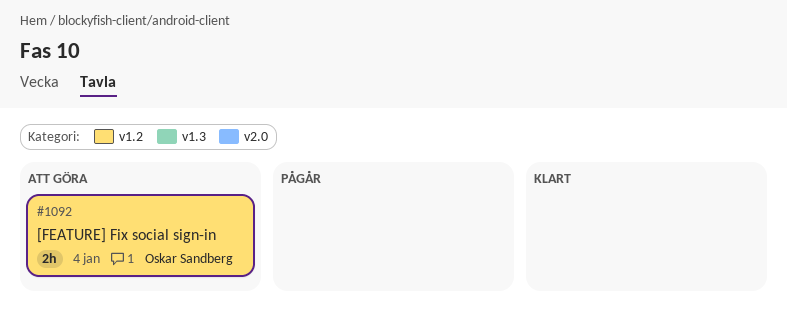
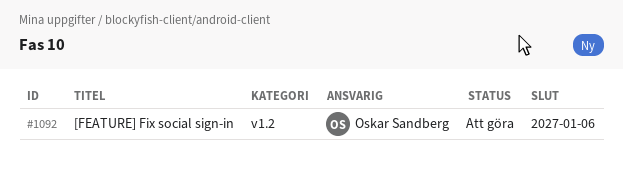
#1092, due: Jan 4 -> Jan 6

